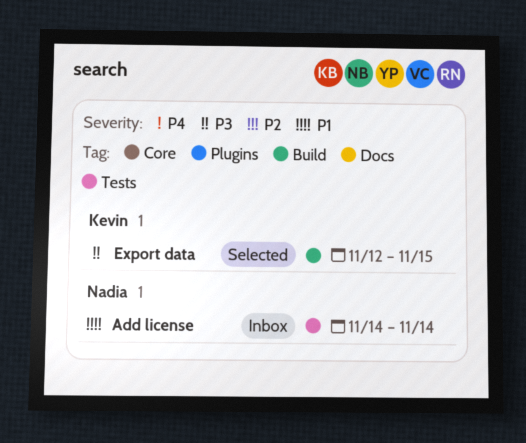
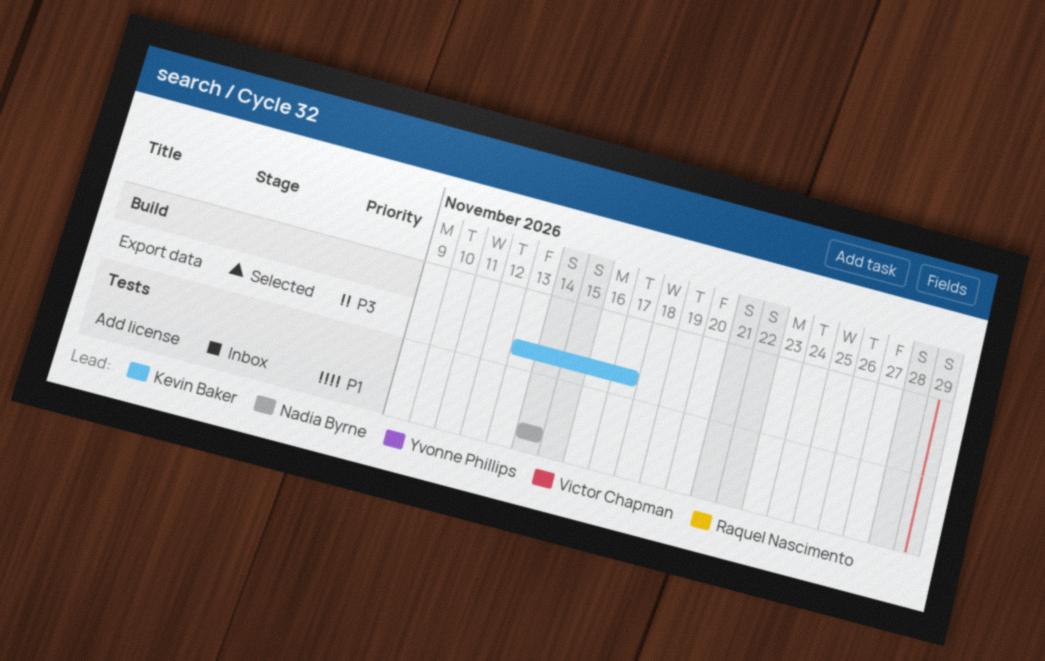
Export data, start: Nov 12 -> Nov 13
Export data, due: Nov 15 -> Nov 17

